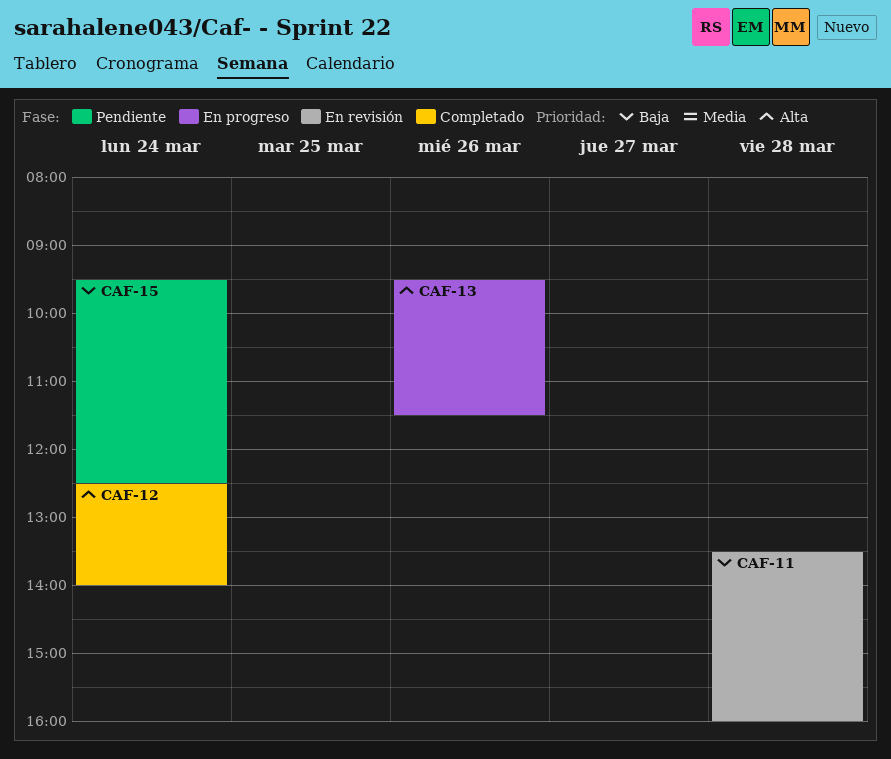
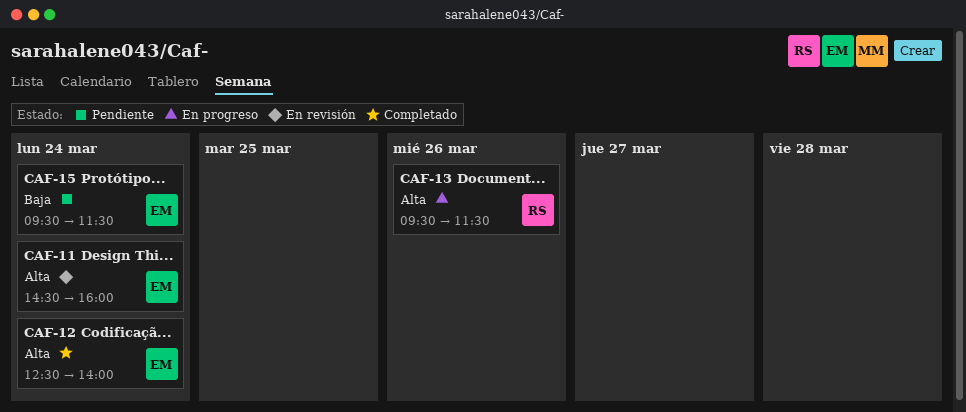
CAF-11, priority: Baja -> Alta
CAF-11, day: Mar 28 -> Mar 24
CAF-11, begins: 13:30 -> 14:30
CAF-15, ends: 12:30 -> 11:30

